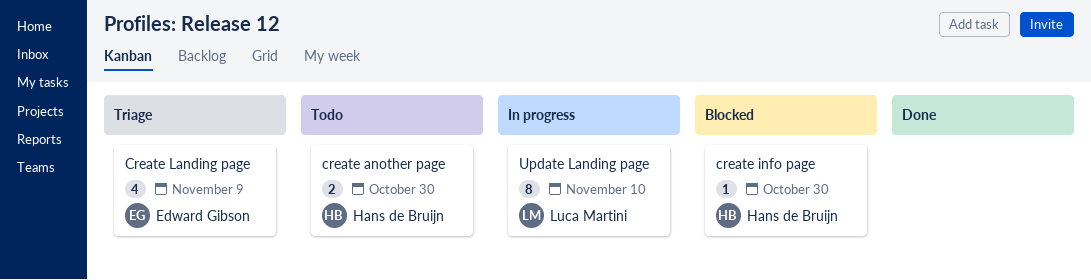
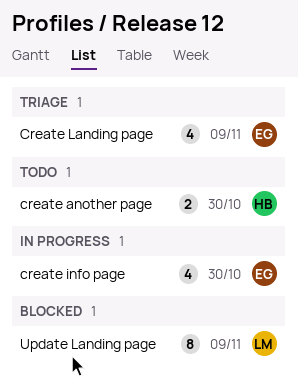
create info page, status: Blocked -> In progress
create info page, owner: Hans de Bruijn -> Edward Gibson
create info page, estimate: 1 -> 4
Update Landing page, status: In progress -> Blocked
Update Landing page, due: Nov 10 -> Nov 9

